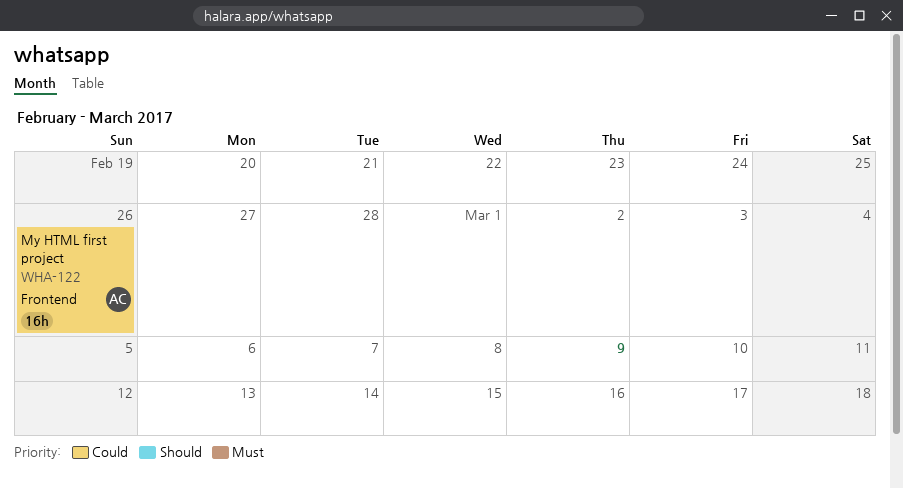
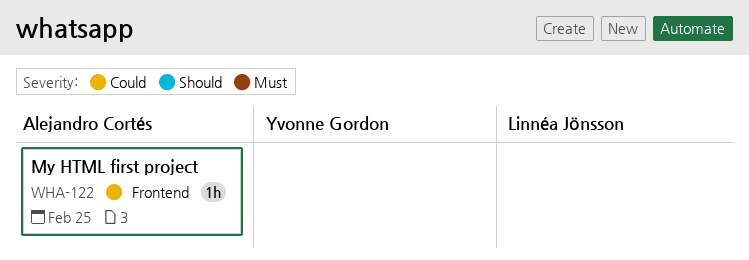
WHA-122, estimate: 16h -> 1h
WHA-122, due: Feb 26 -> Feb 25

